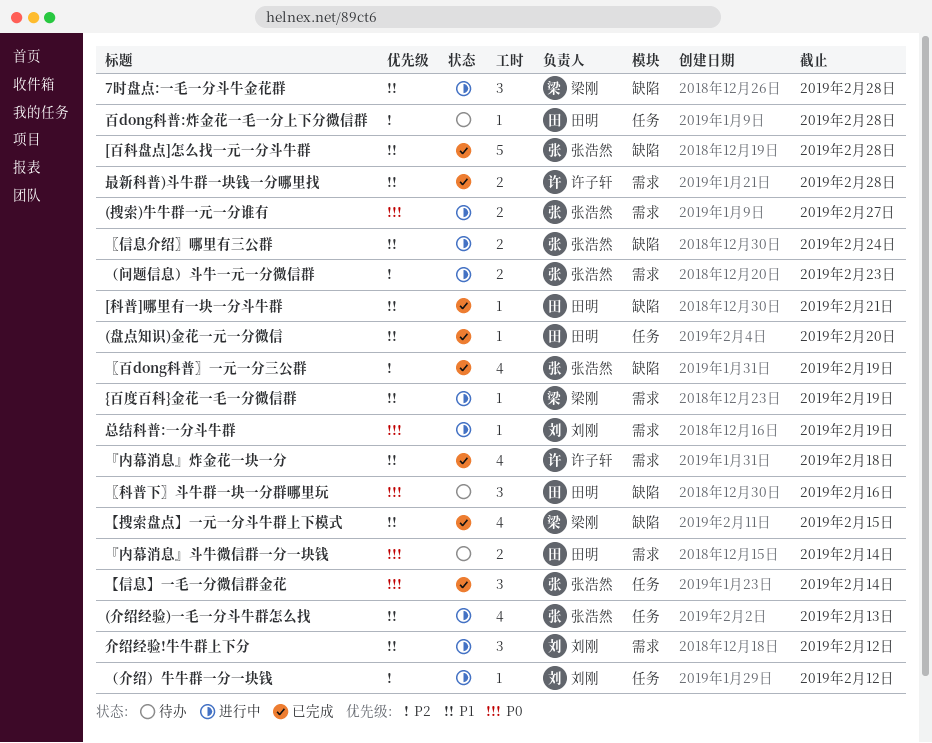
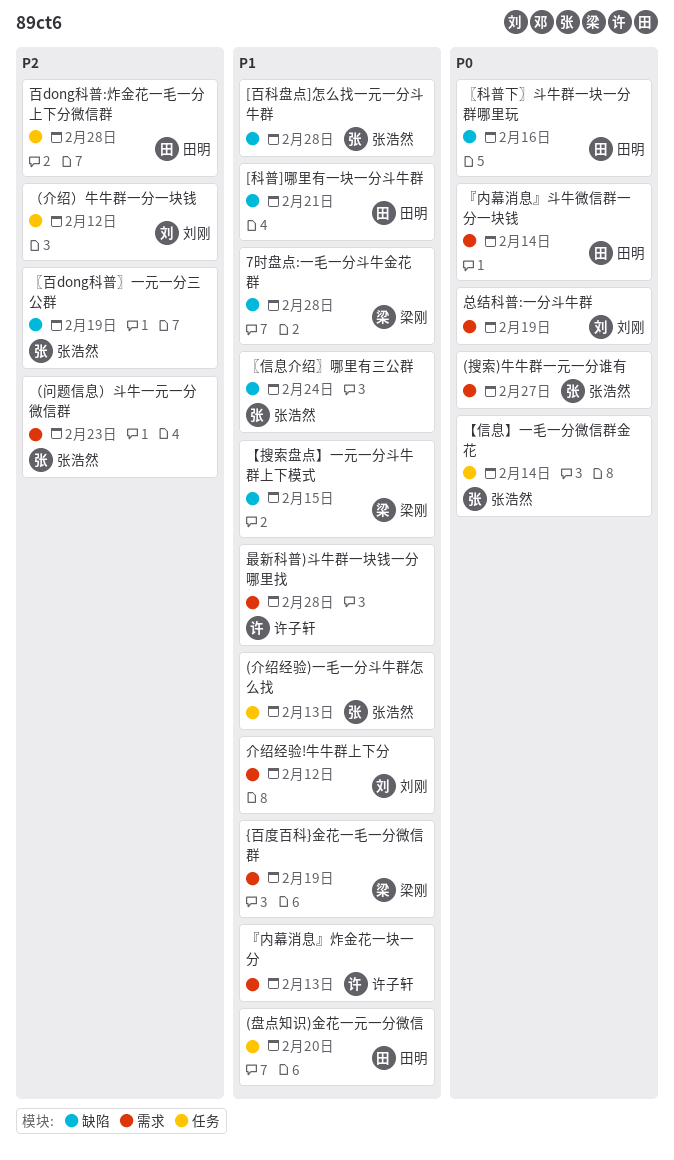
『内幕消息』炸金花一块一分, due: Feb 18 -> Feb 13

